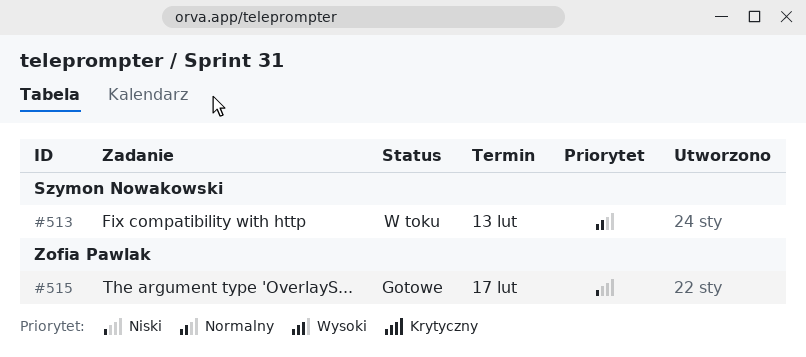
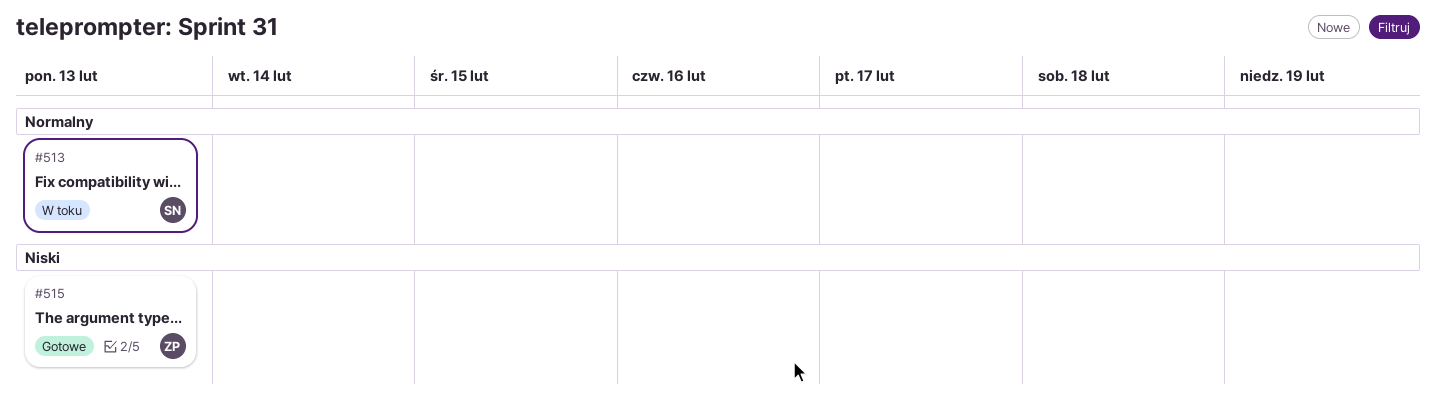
#515, due: Feb 17 -> Feb 13

